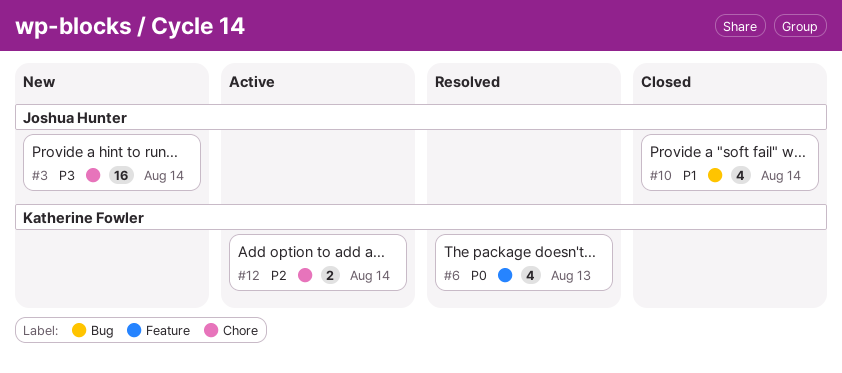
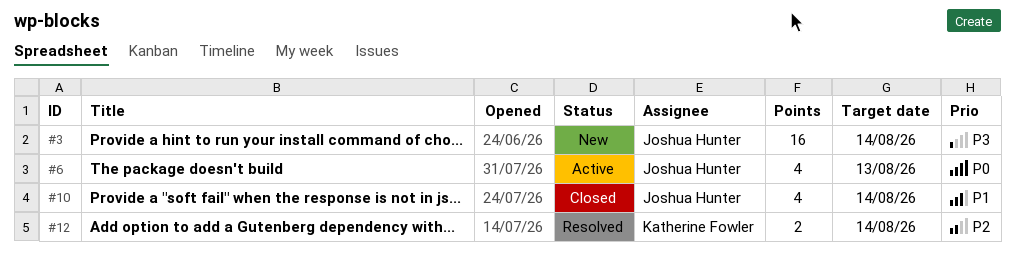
#6, status: Resolved -> Active
#6, owner: Katherine Fowler -> Joshua Hunter
#12, status: Active -> Resolved

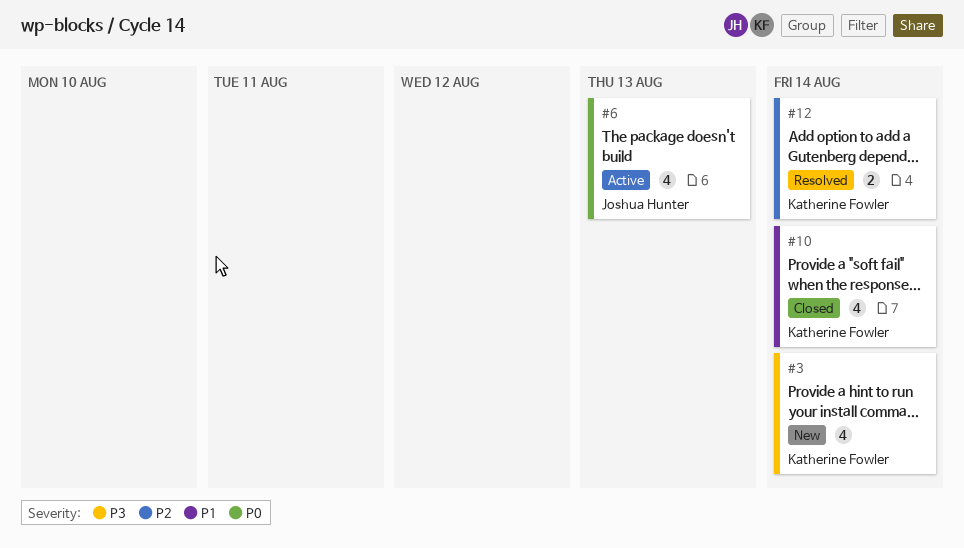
#3, owner: Joshua Hunter -> Katherine Fowler
#3, estimate: 16 -> 4
#10, owner: Joshua Hunter -> Katherine Fowler

